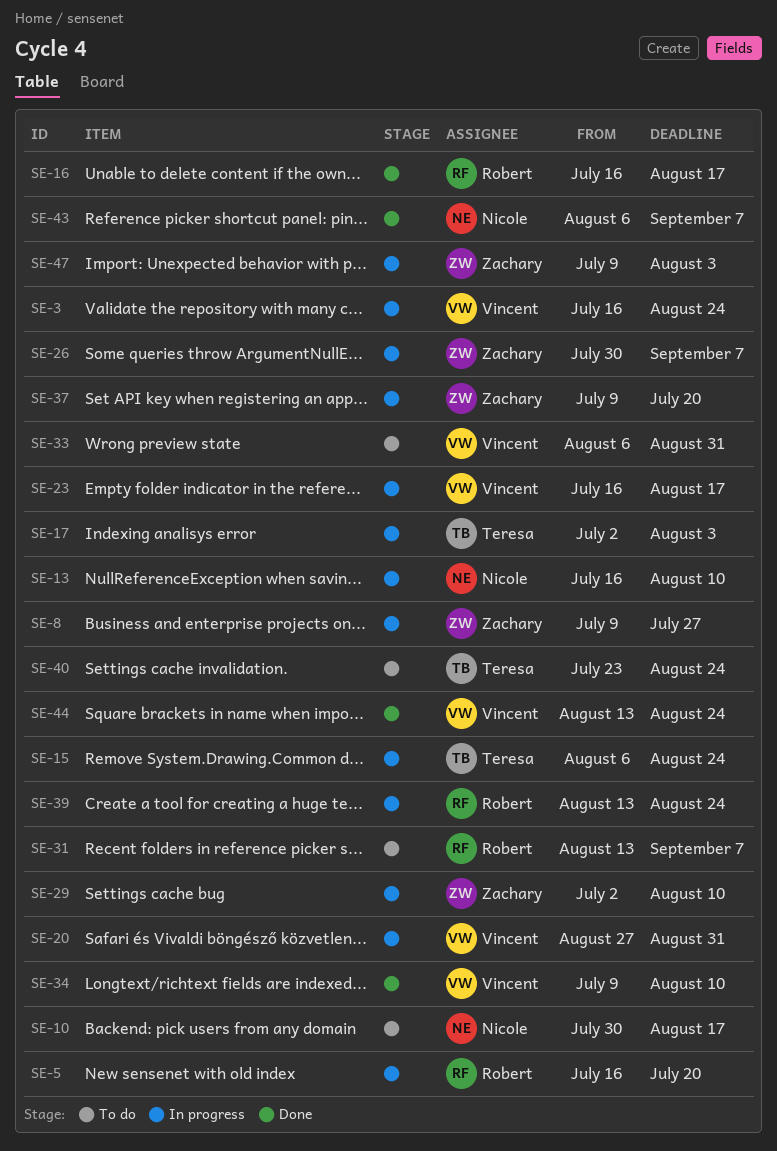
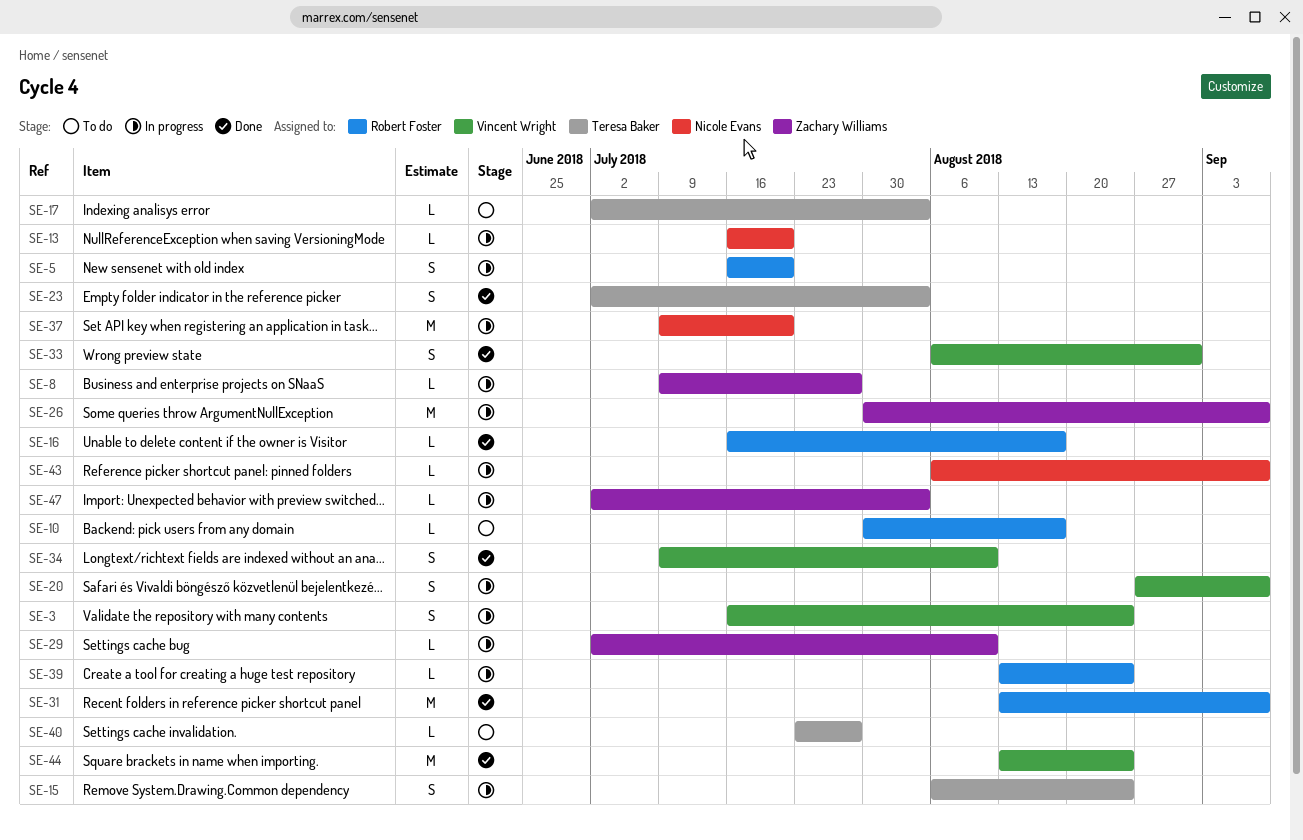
SE-10, owner: Nicole Evans -> Robert Foster
SE-13, due: Aug 10 -> Jul 20
SE-17, status: In progress -> To do
SE-20, due: Aug 31 -> Sep 7
SE-23, status: In progress -> Done
SE-23, owner: Vincent Wright -> Teresa Baker
SE-23, start: Jul 16 -> Jul 2
SE-23, due: Aug 17 -> Aug 3
SE-31, status: To do -> Done
SE-33, status: To do -> Done
SE-37, owner: Zachary Williams -> Nicole Evans
SE-40, due: Aug 24 -> Jul 27
SE-43, status: Done -> In progress
SE-47, start: Jul 9 -> Jul 2

